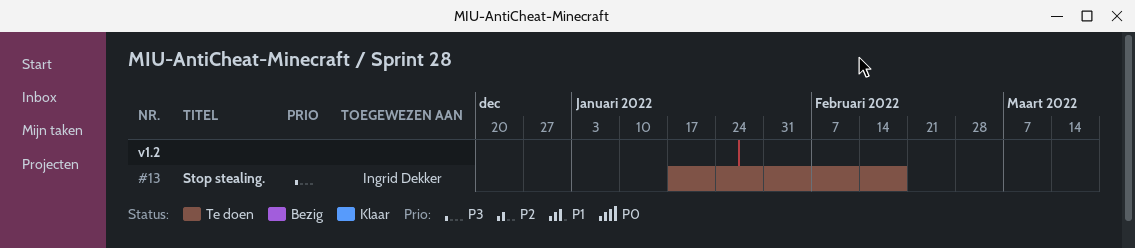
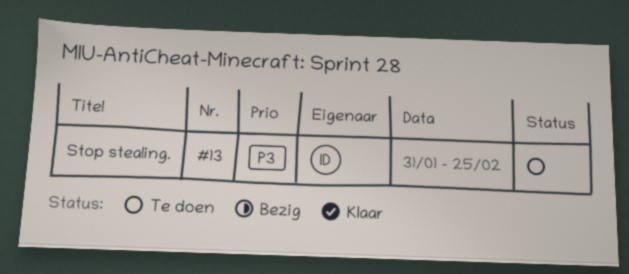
#13, start: Jan 17 -> Jan 31
#13, due: Feb 18 -> Feb 25

